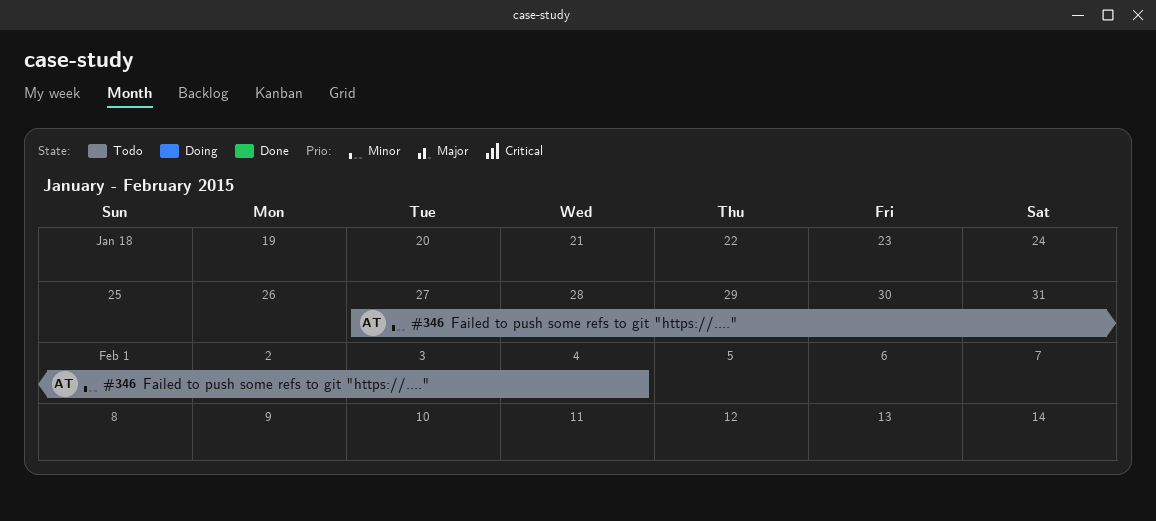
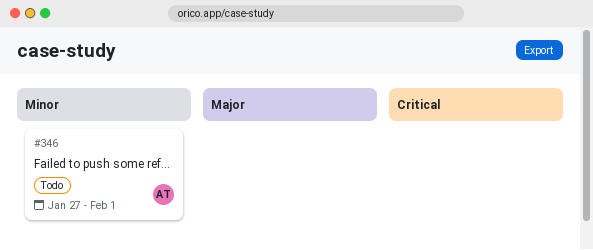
#346, due: Feb 4 -> Feb 1

